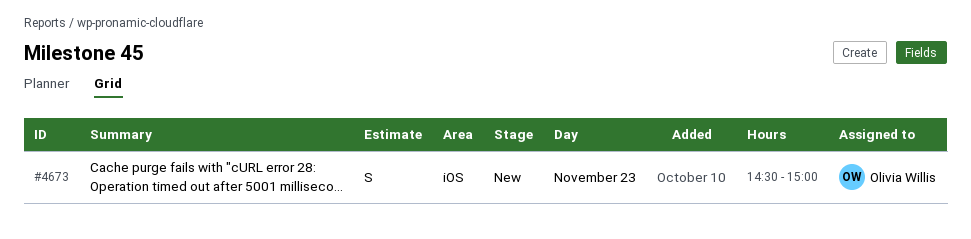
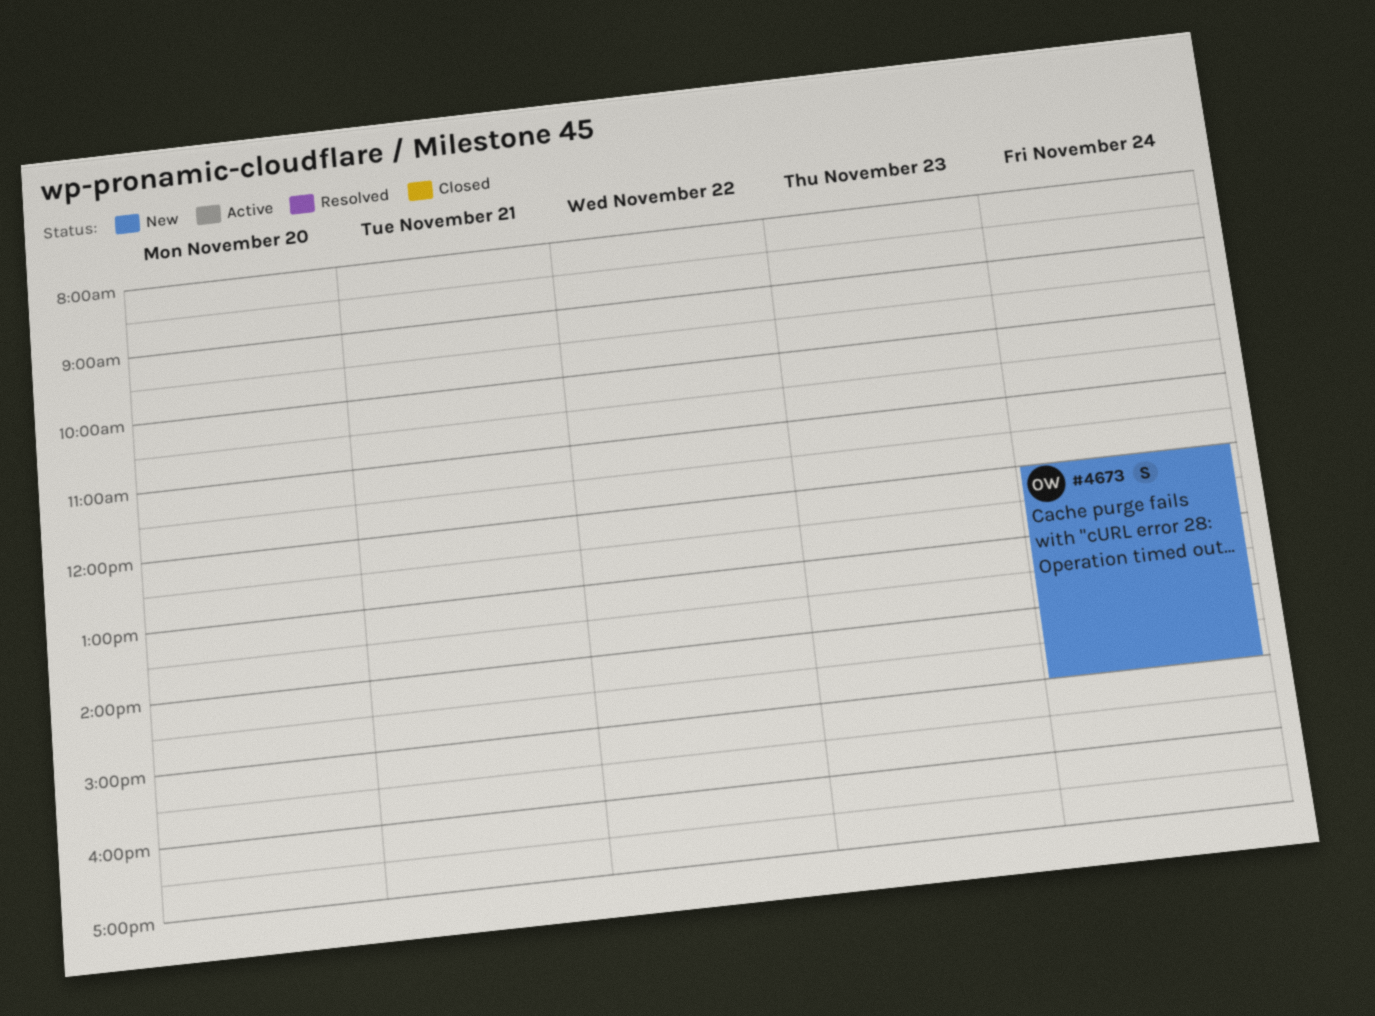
#4673, day: Nov 23 -> Nov 24
#4673, begins: 14:30 -> 12:00

